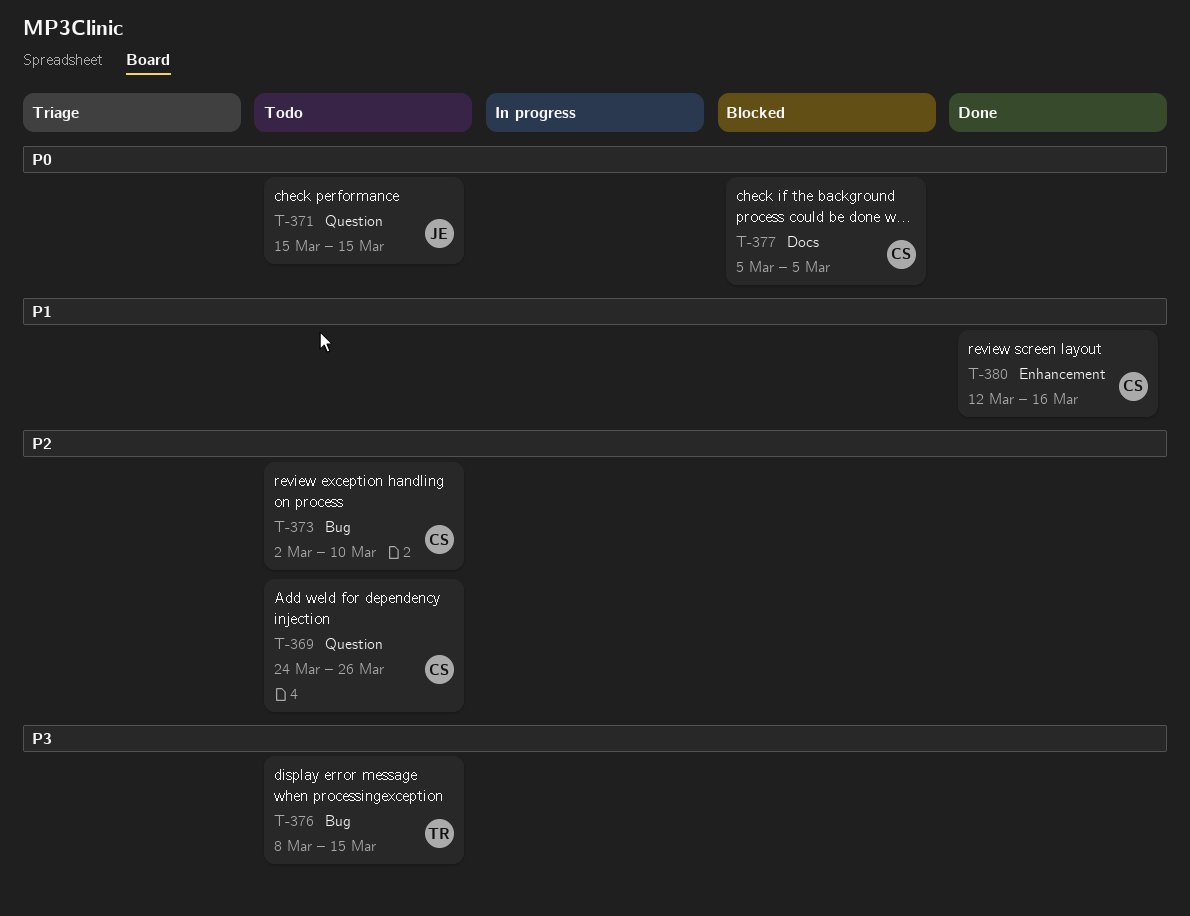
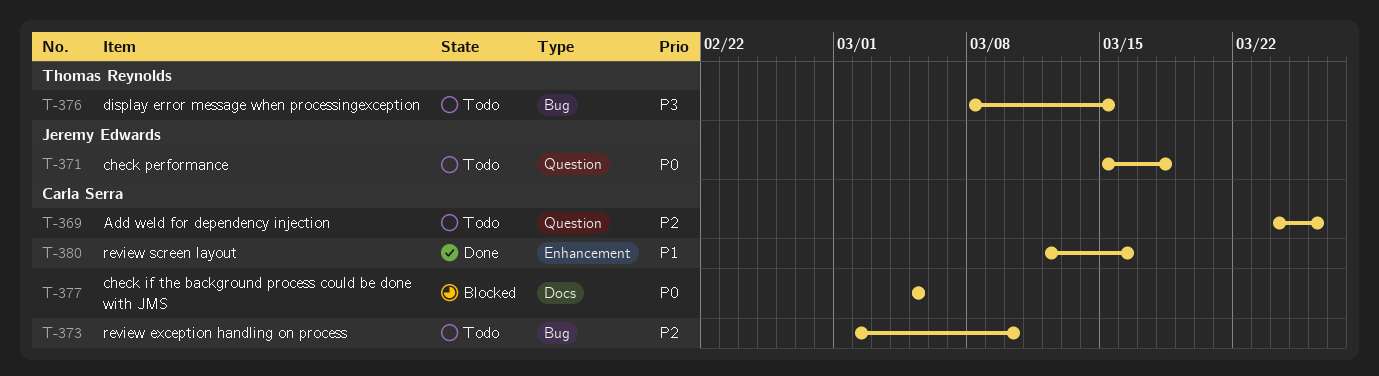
T-371, due: Mar 15 -> Mar 18

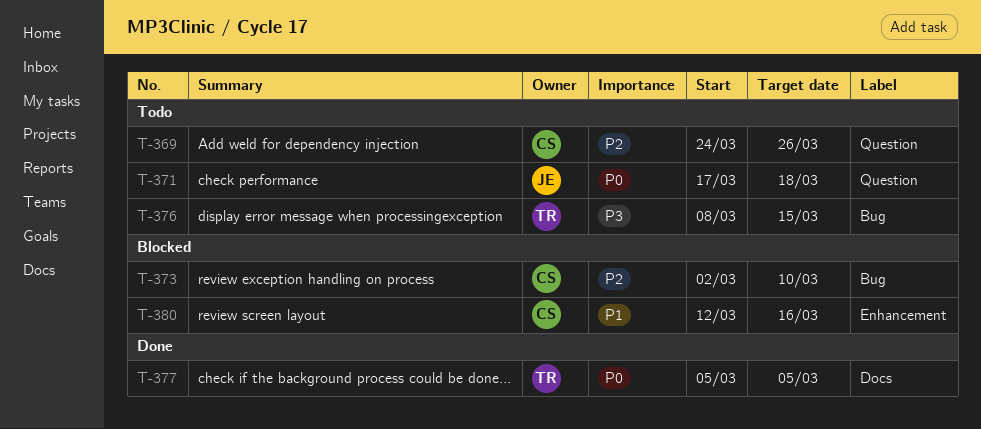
T-371, start: Mar 15 -> Mar 17
T-373, status: Todo -> Blocked
T-377, status: Blocked -> Done
T-377, owner: Carla Serra -> Thomas Reynolds
T-380, status: Done -> Blocked

